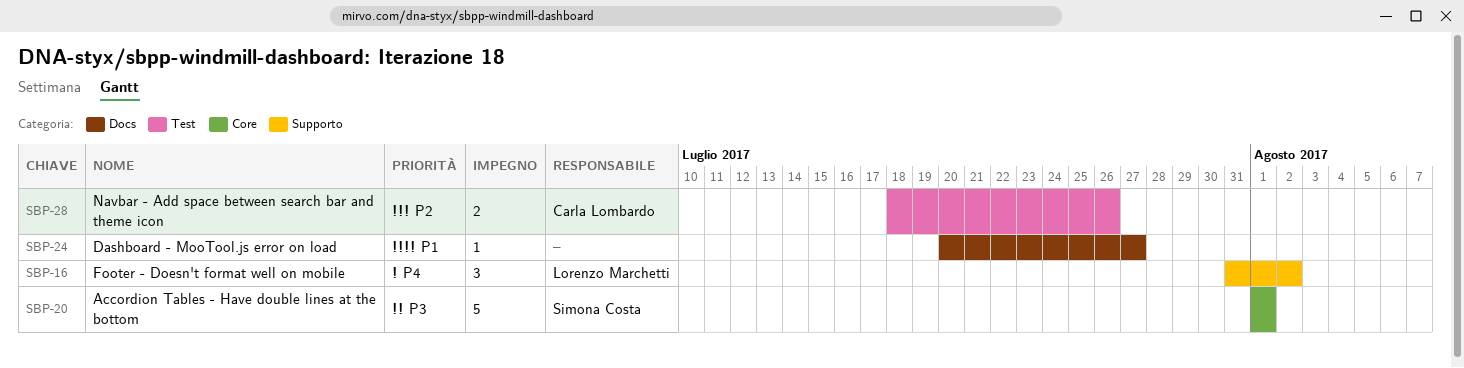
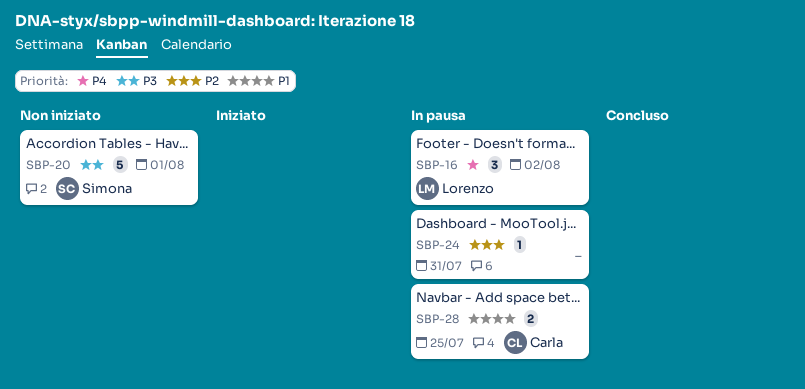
SBP-24, priority: P1 -> P2
SBP-24, due: Jul 27 -> Jul 31
SBP-28, priority: P2 -> P1
SBP-28, due: Jul 26 -> Jul 25

